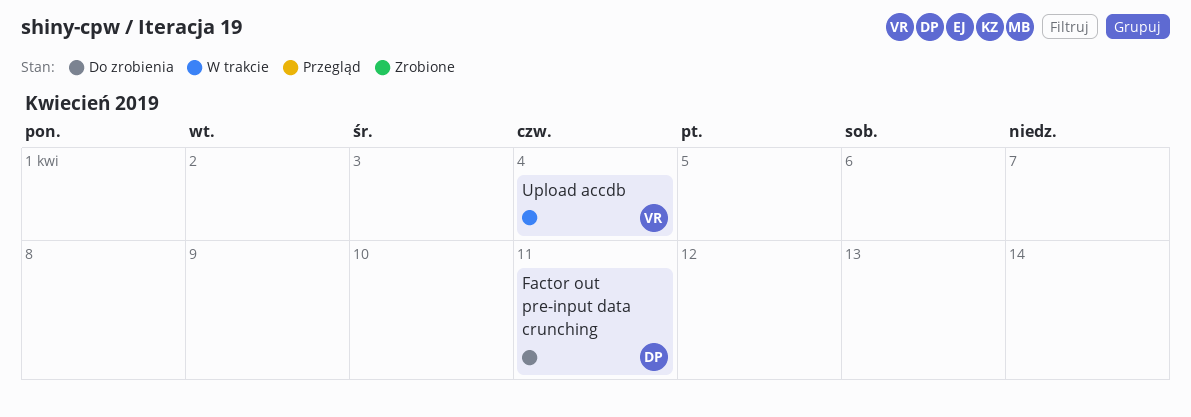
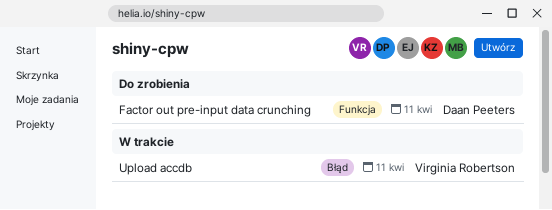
Upload accdb, due: Apr 4 -> Apr 11

